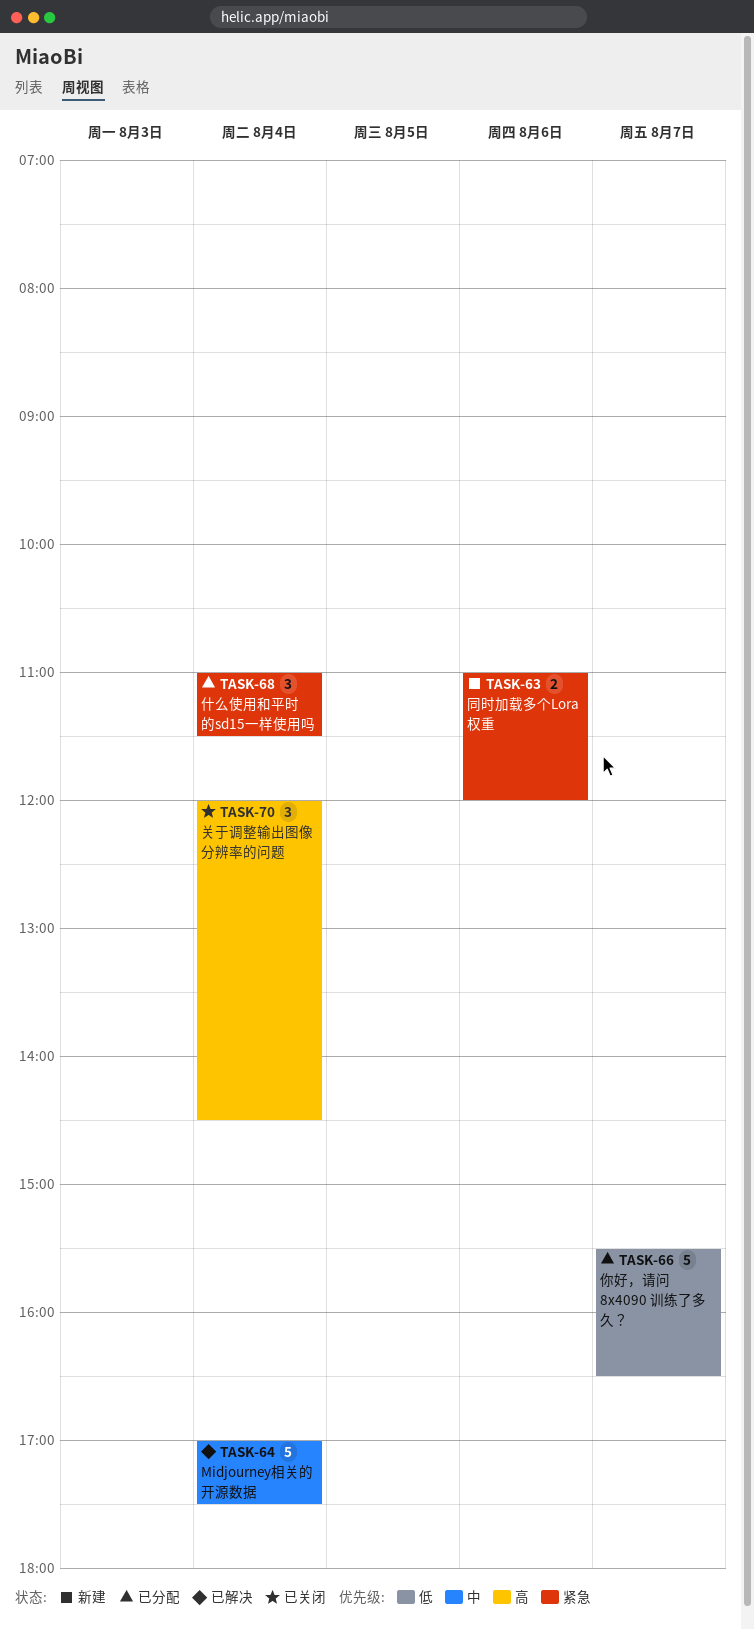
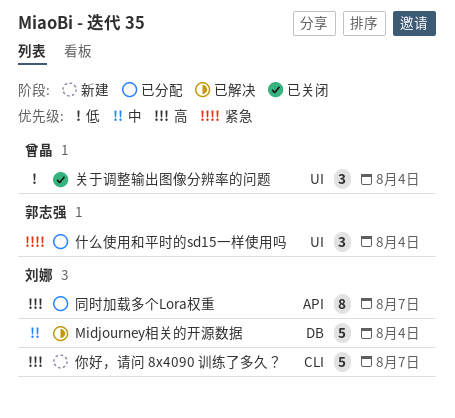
你好，请问 8x4090 训练了多久？, status: 已分配 -> 新建
你好，请问 8x4090 训练了多久？, priority: 低 -> 高
关于调整输出图像分辨率的问题, priority: 高 -> 低
同时加载多个Lora权重, status: 新建 -> 已分配
同时加载多个Lora权重, priority: 紧急 -> 高
同时加载多个Lora权重, estimate: 2 -> 8
同时加载多个Lora权重, day: Aug 6 -> Aug 7

